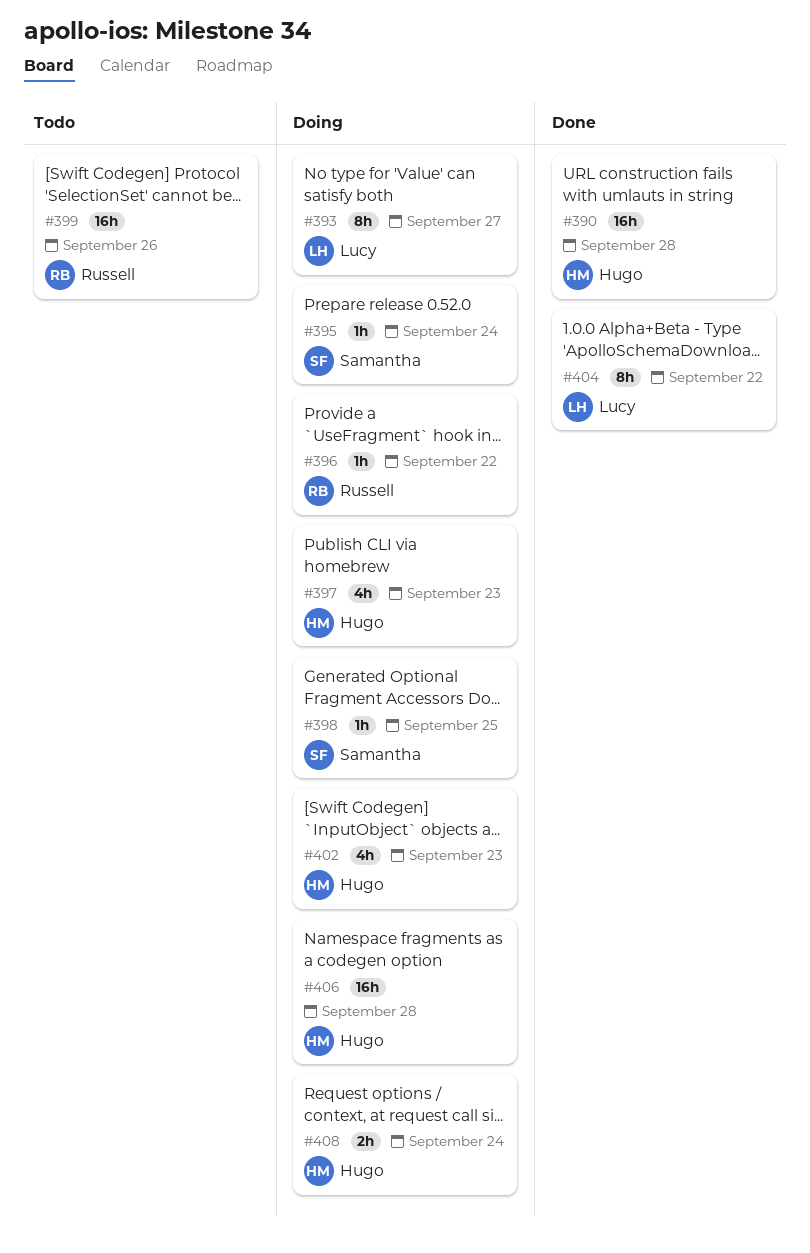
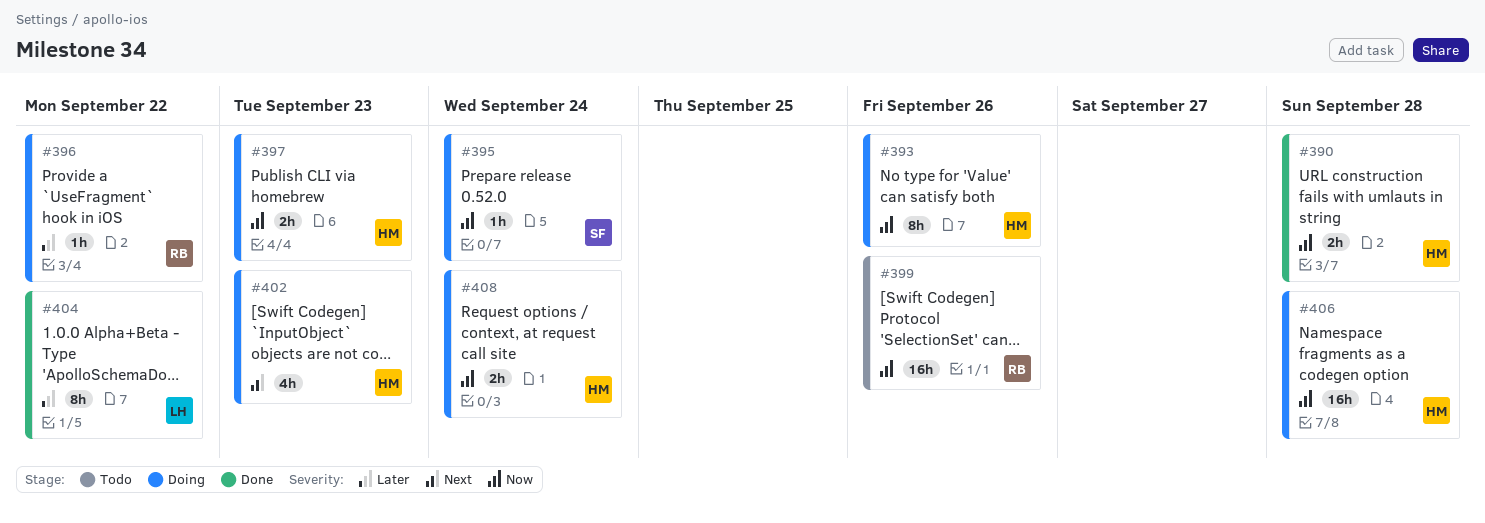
#390, estimate: 16h -> 2h
#393, owner: Lucy -> Hugo
#393, due: Sep 27 -> Sep 26
#397, estimate: 4h -> 2h
#398: present -> none

